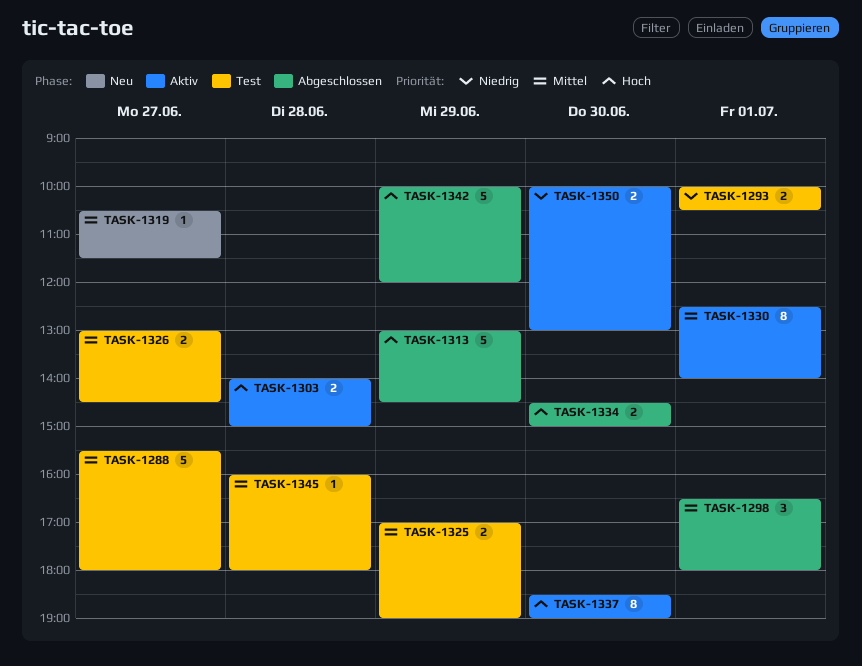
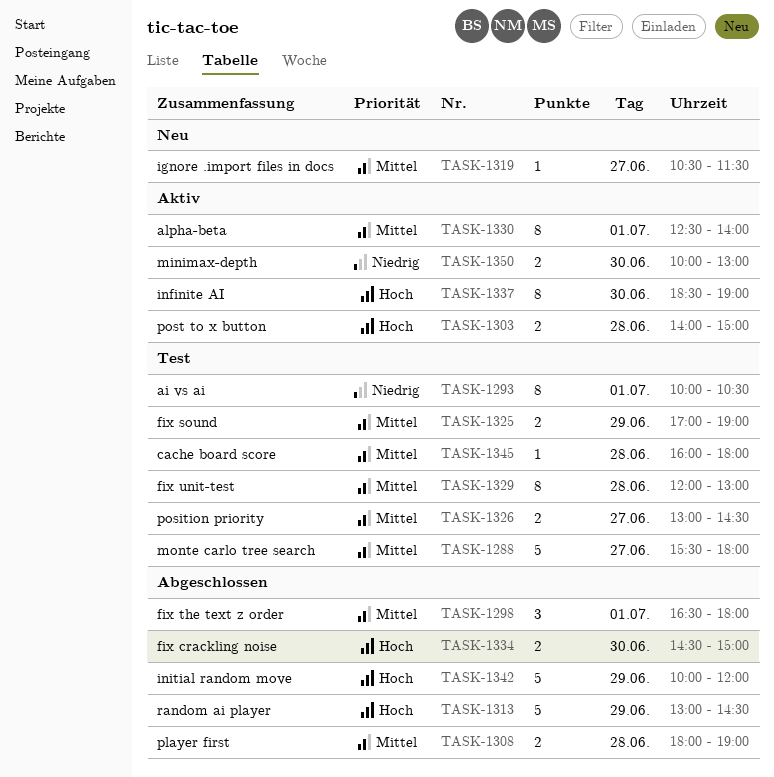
TASK-1293, estimate: 2 -> 8
TASK-1308: none -> present
TASK-1329: none -> present

